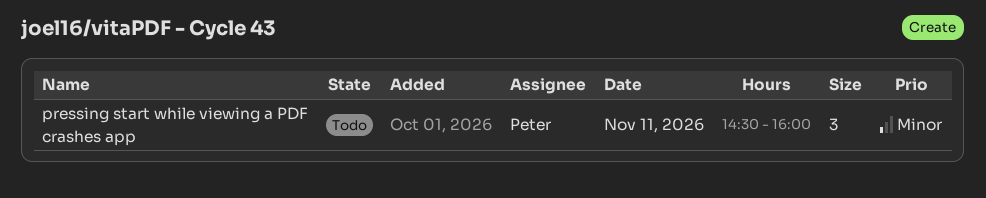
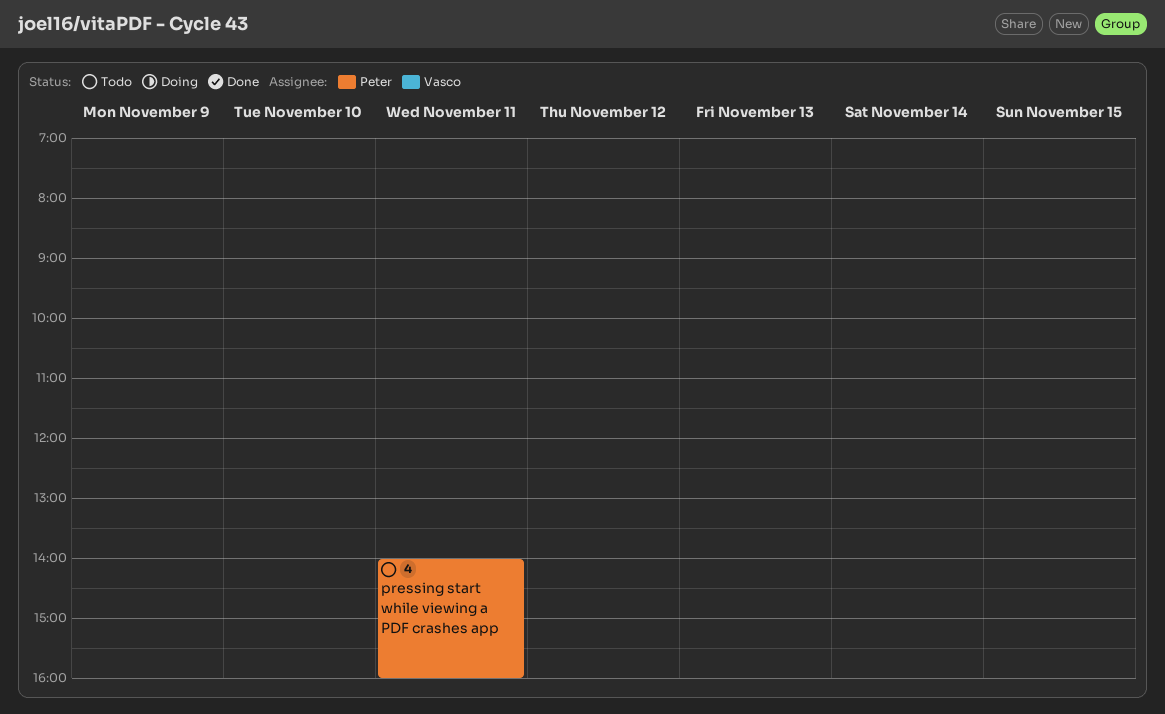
pressing start while viewing a PDF crashes app, estimate: 3 -> 4
pressing start while viewing a PDF crashes app, begins: 14:30 -> 14:00

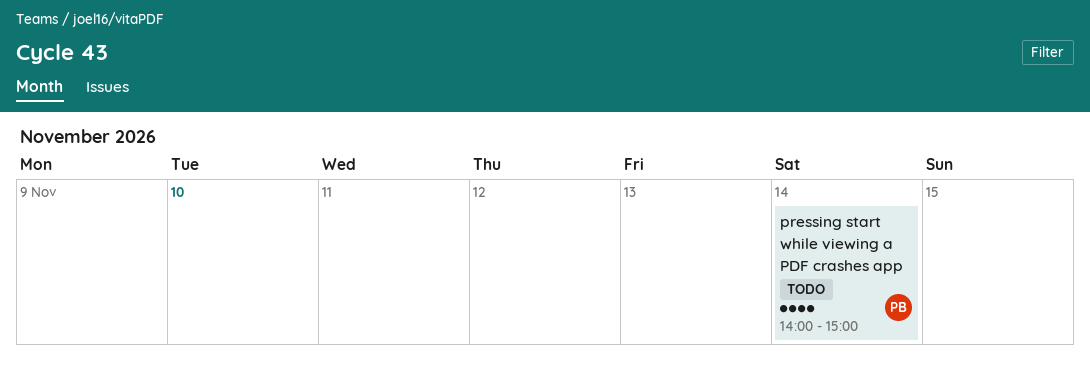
pressing start while viewing a PDF crashes app, day: Nov 11 -> Nov 14
pressing start while viewing a PDF crashes app, ends: 16:00 -> 15:00

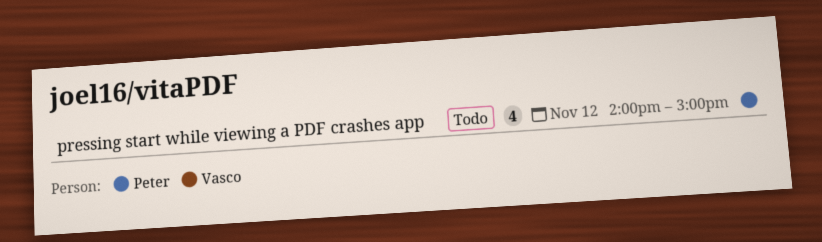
pressing start while viewing a PDF crashes app, day: Nov 14 -> Nov 12

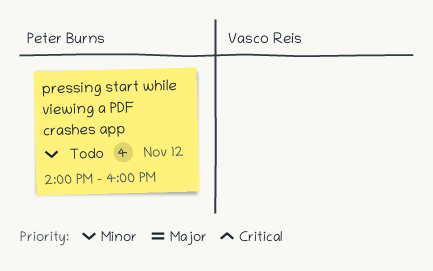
pressing start while viewing a PDF crashes app, ends: 15:00 -> 16:00

